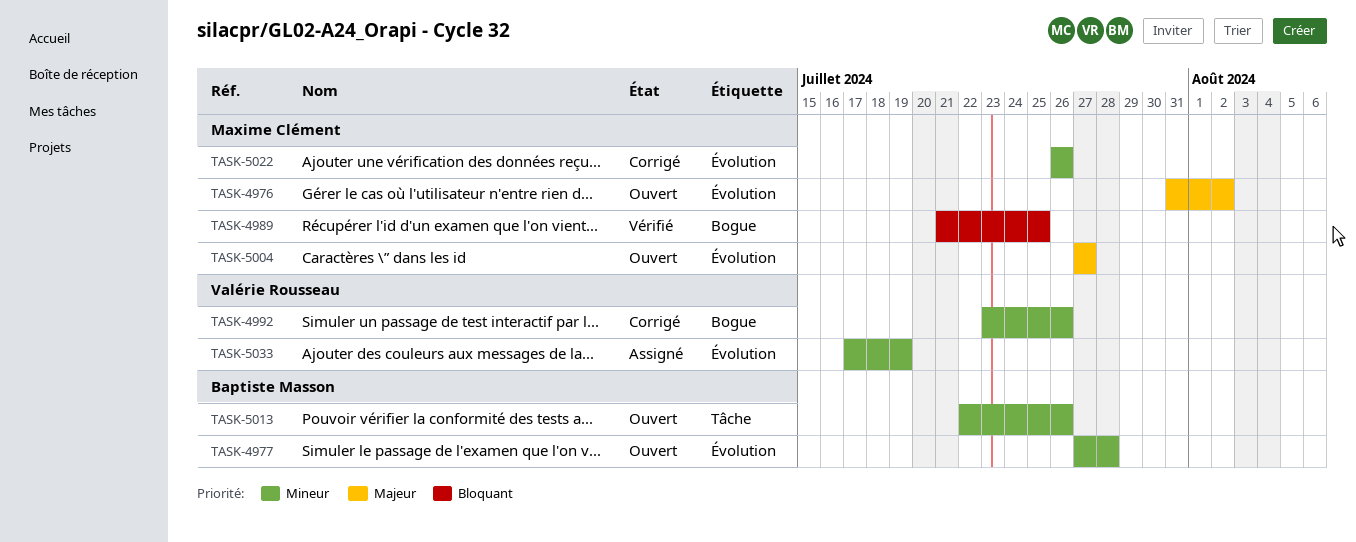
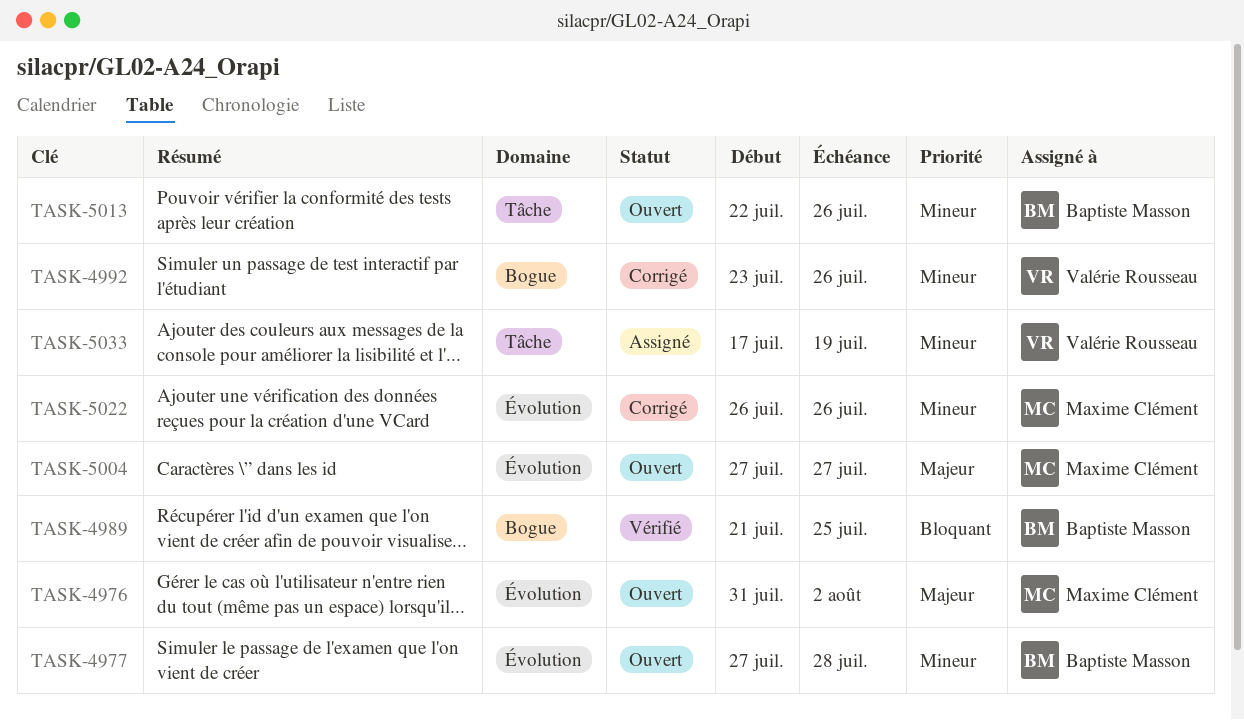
TASK-4989, owner: Maxime Clément -> Baptiste Masson
TASK-5033, label: Évolution -> Tâche

